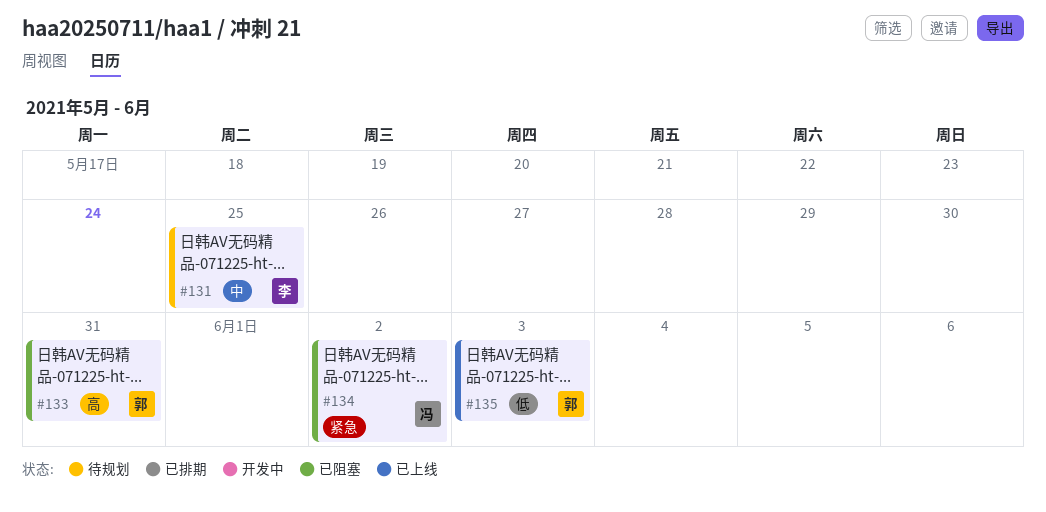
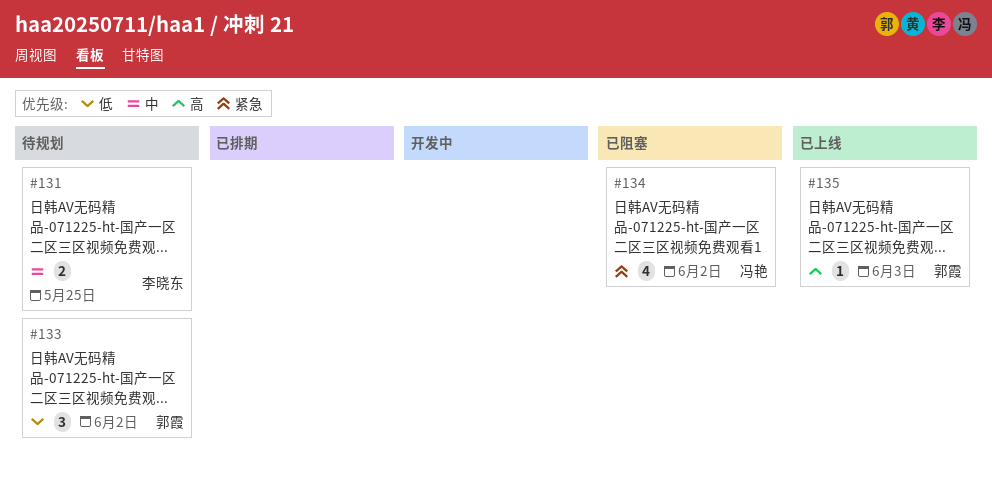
#133, status: 已阻塞 -> 待规划
#133, priority: 高 -> 低
#133, due: May 31 -> Jun 2
#135, priority: 低 -> 高

